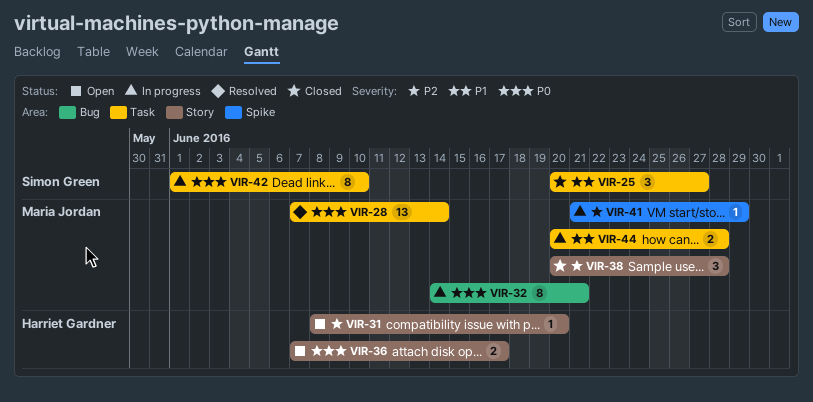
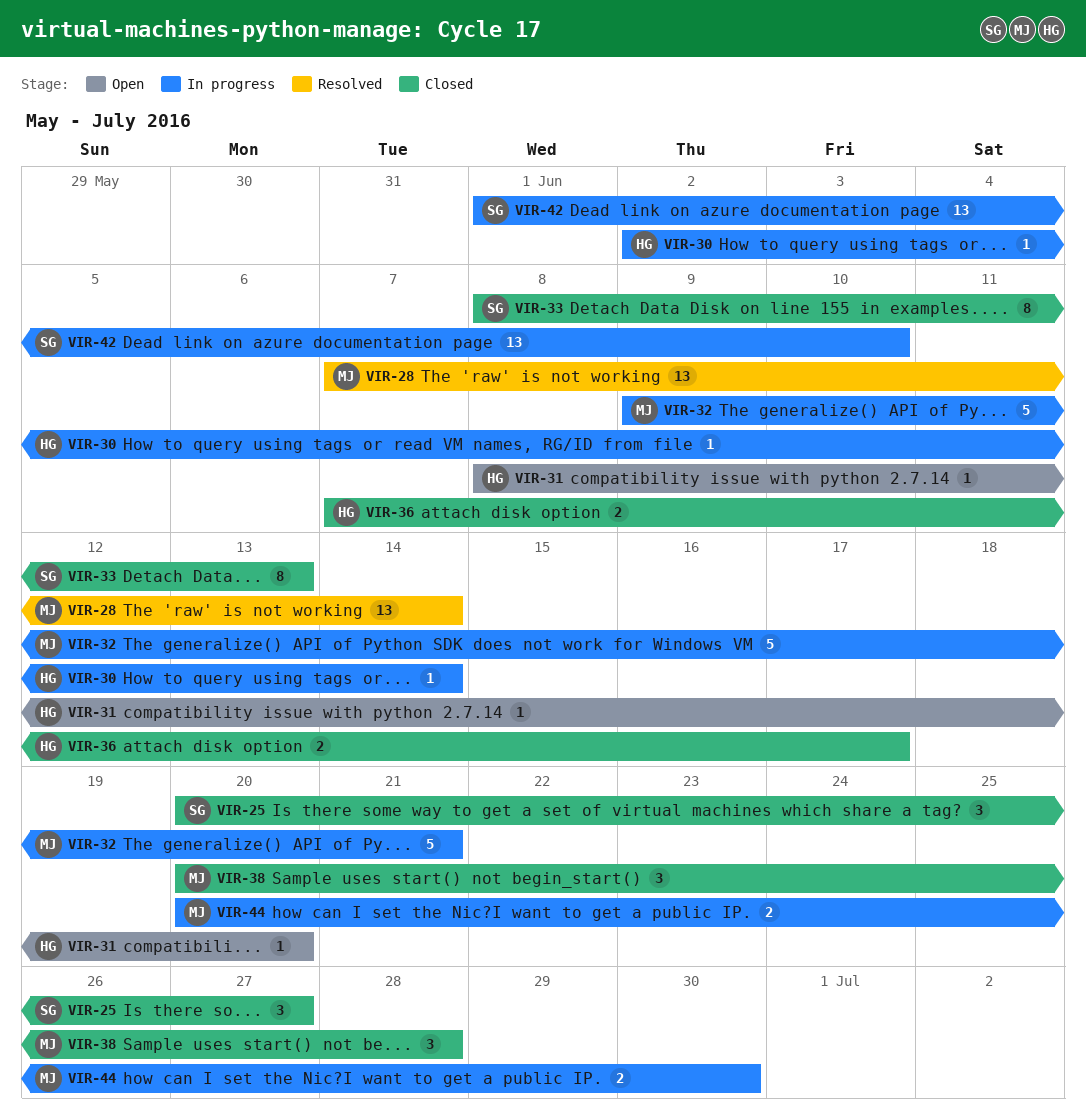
VIR-30: none -> present
VIR-32, estimate: 8 -> 5
VIR-32, start: Jun 14 -> Jun 9
VIR-33: none -> present
VIR-36, status: Open -> Closed
VIR-41: present -> none
VIR-42, estimate: 8 -> 13
VIR-44, due: Jun 28 -> Jun 30

